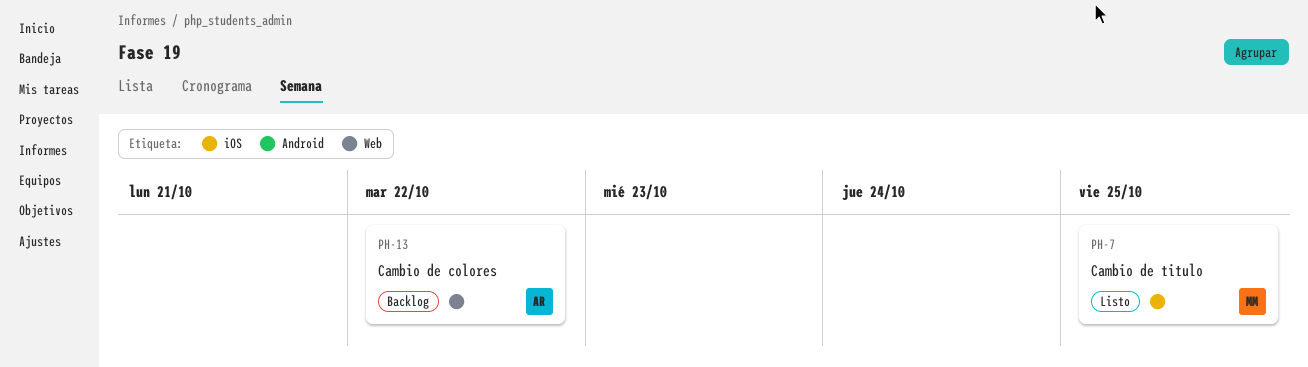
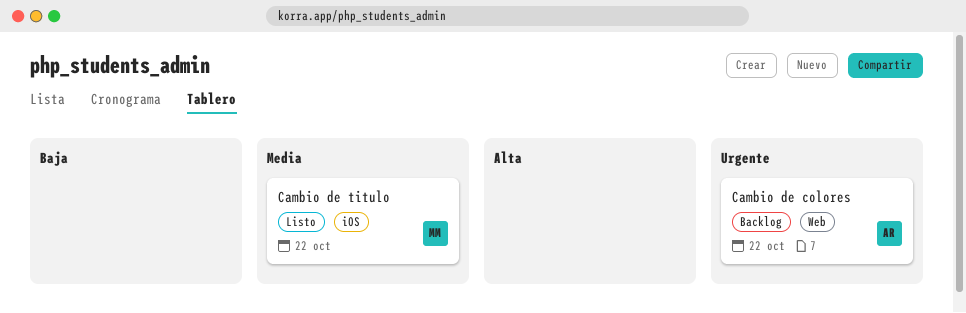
Cambio de titulo, due: Oct 25 -> Oct 22

